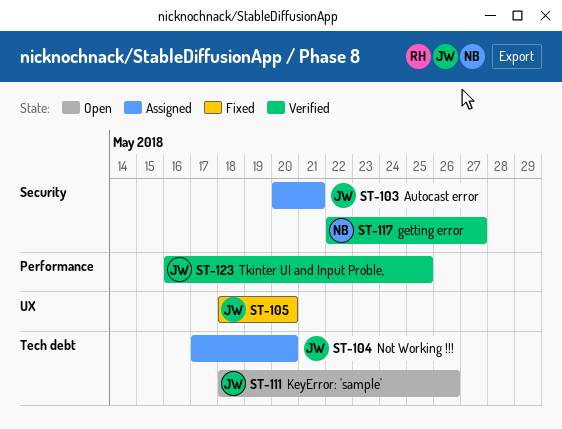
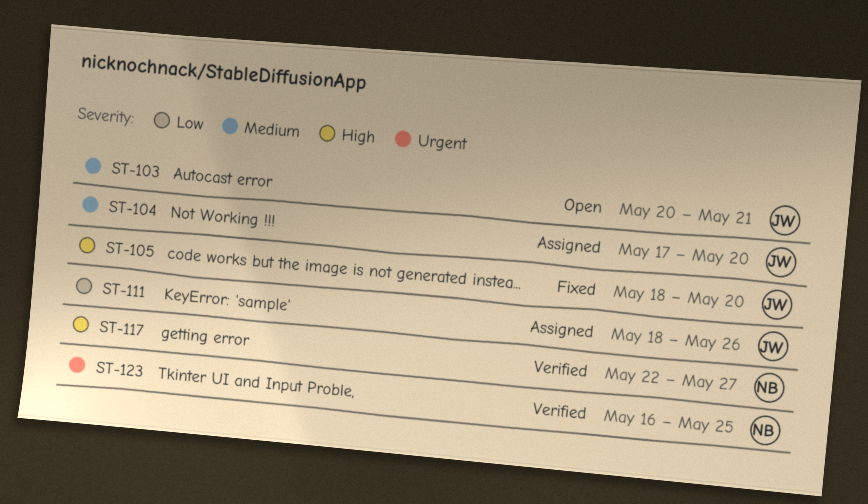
ST-103, status: Assigned -> Open
ST-111, status: Open -> Assigned
ST-123, owner: JW -> NB

